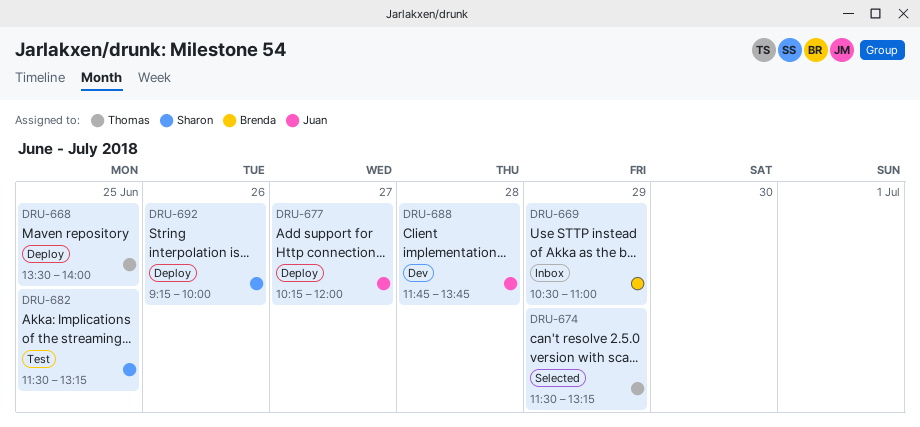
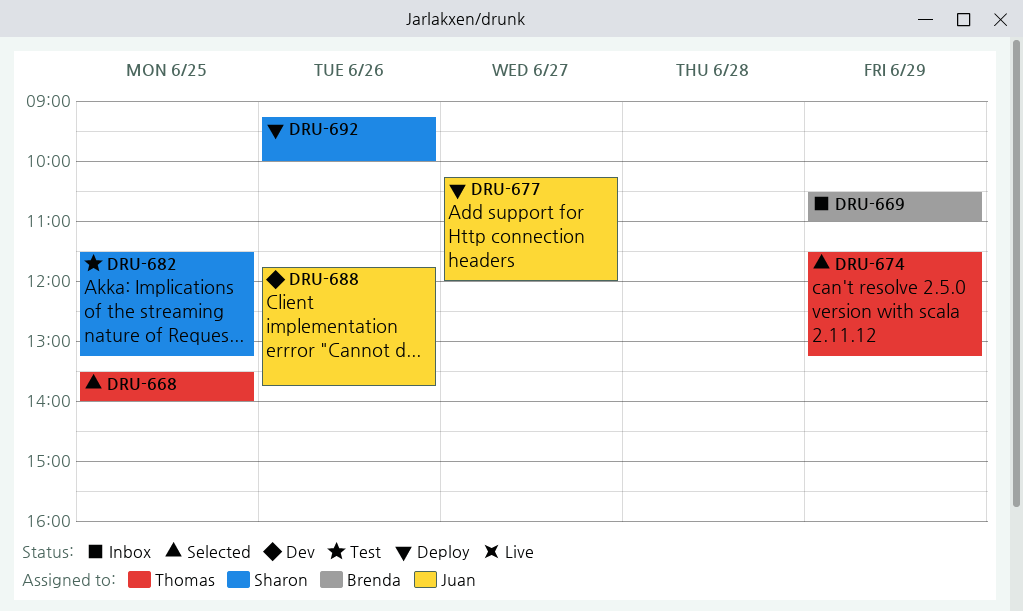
DRU-668, status: Deploy -> Selected
DRU-688, day: Jun 28 -> Jun 26

